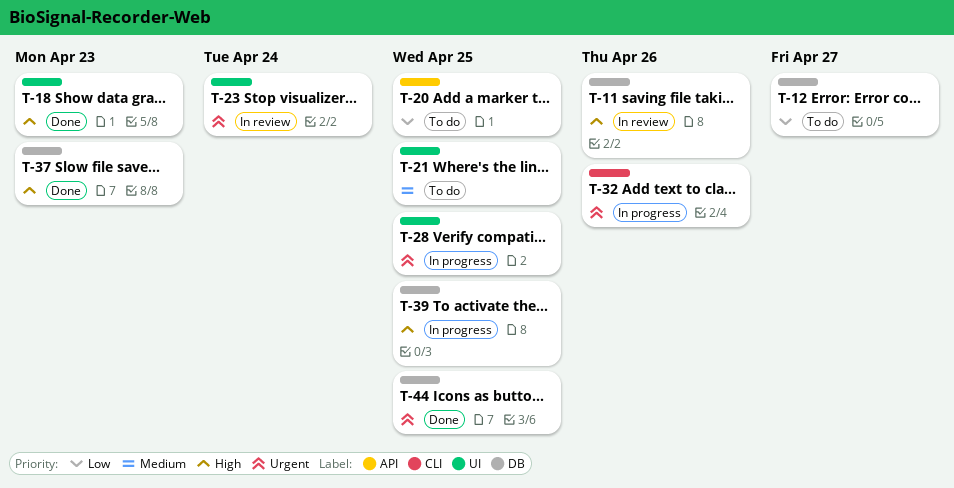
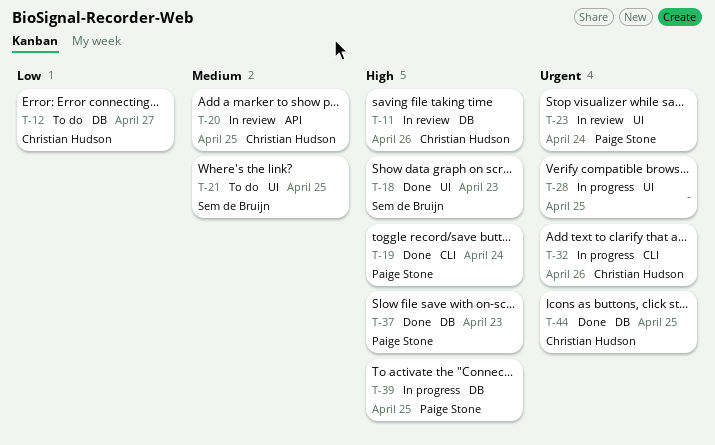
T-19: none -> present
T-20, status: To do -> In review
T-20, priority: Low -> Medium

